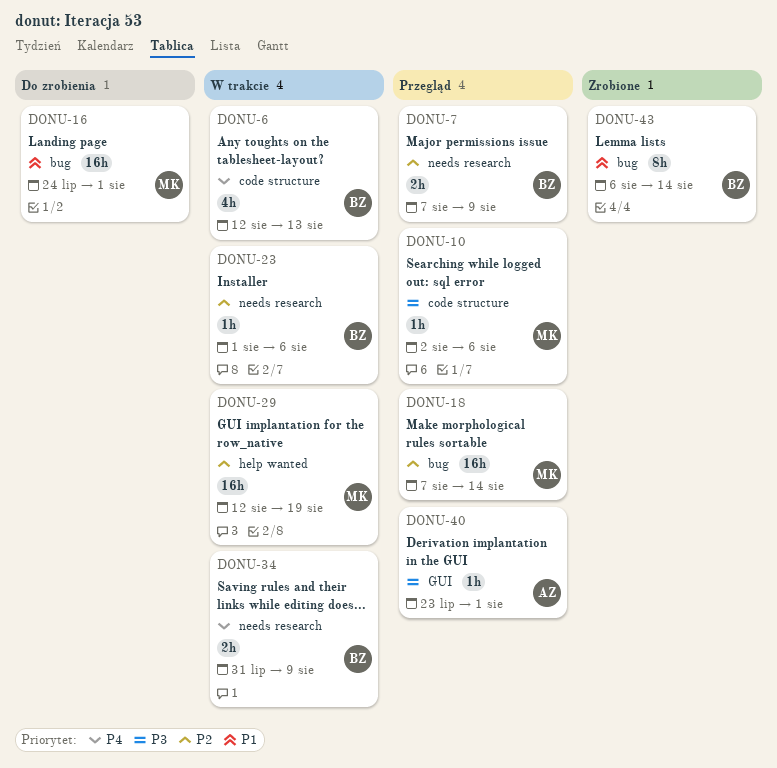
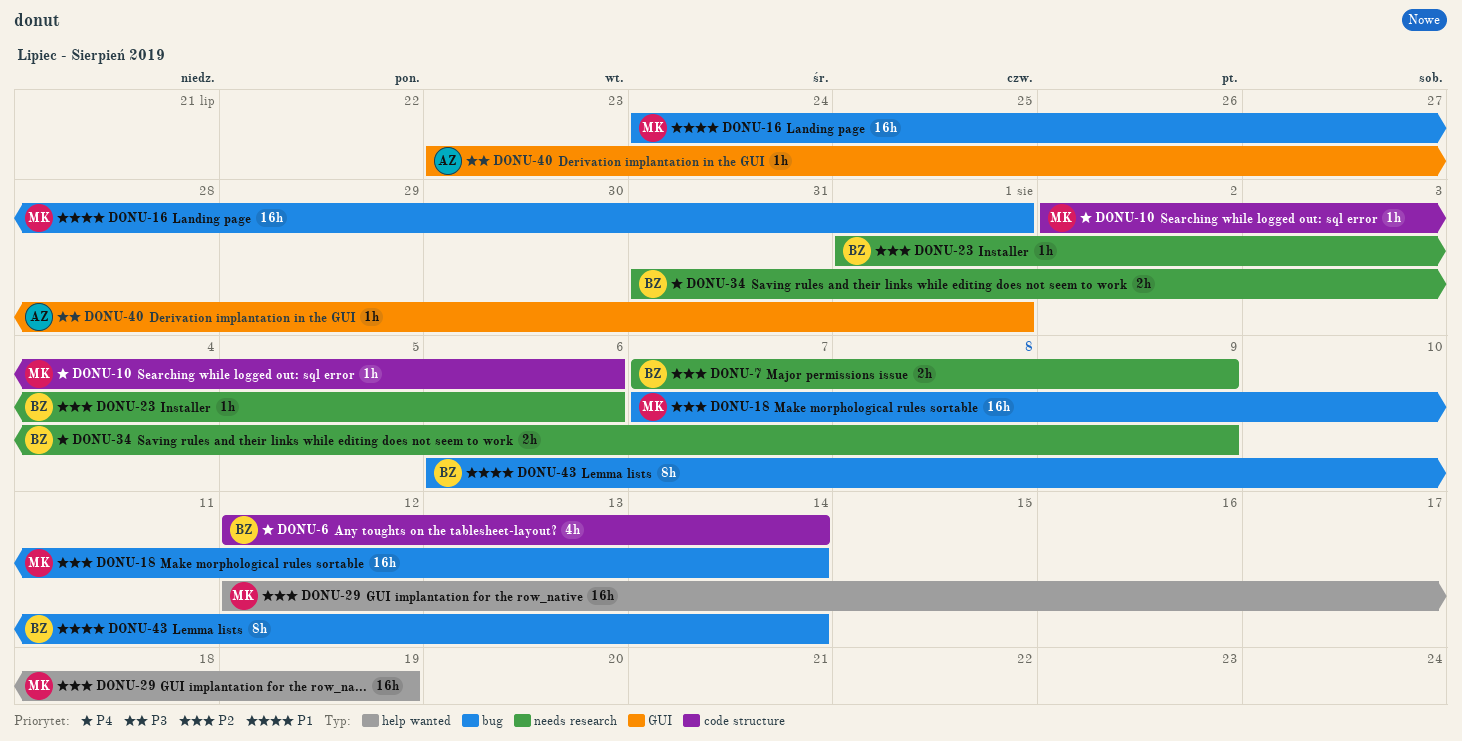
DONU-6, due: Aug 13 -> Aug 14
DONU-10, priority: P3 -> P4

